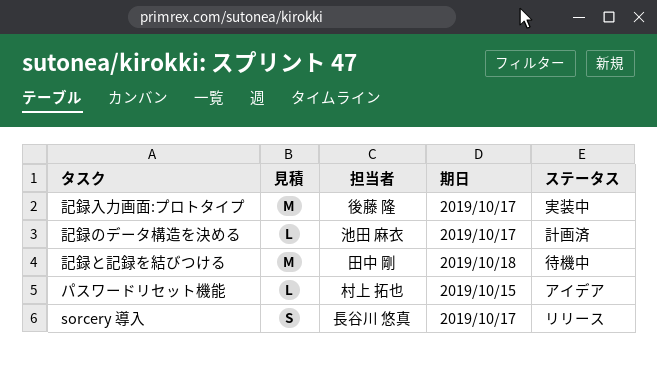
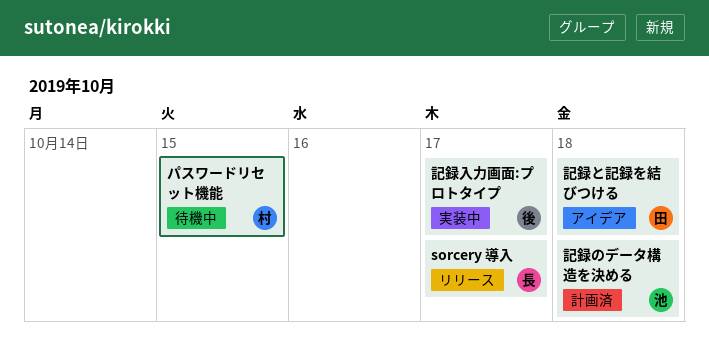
パスワードリセット機能, status: アイデア -> 待機中
記録と記録を結びつける, status: 待機中 -> アイデア
記録のデータ構造を決める, due: Oct 17 -> Oct 18

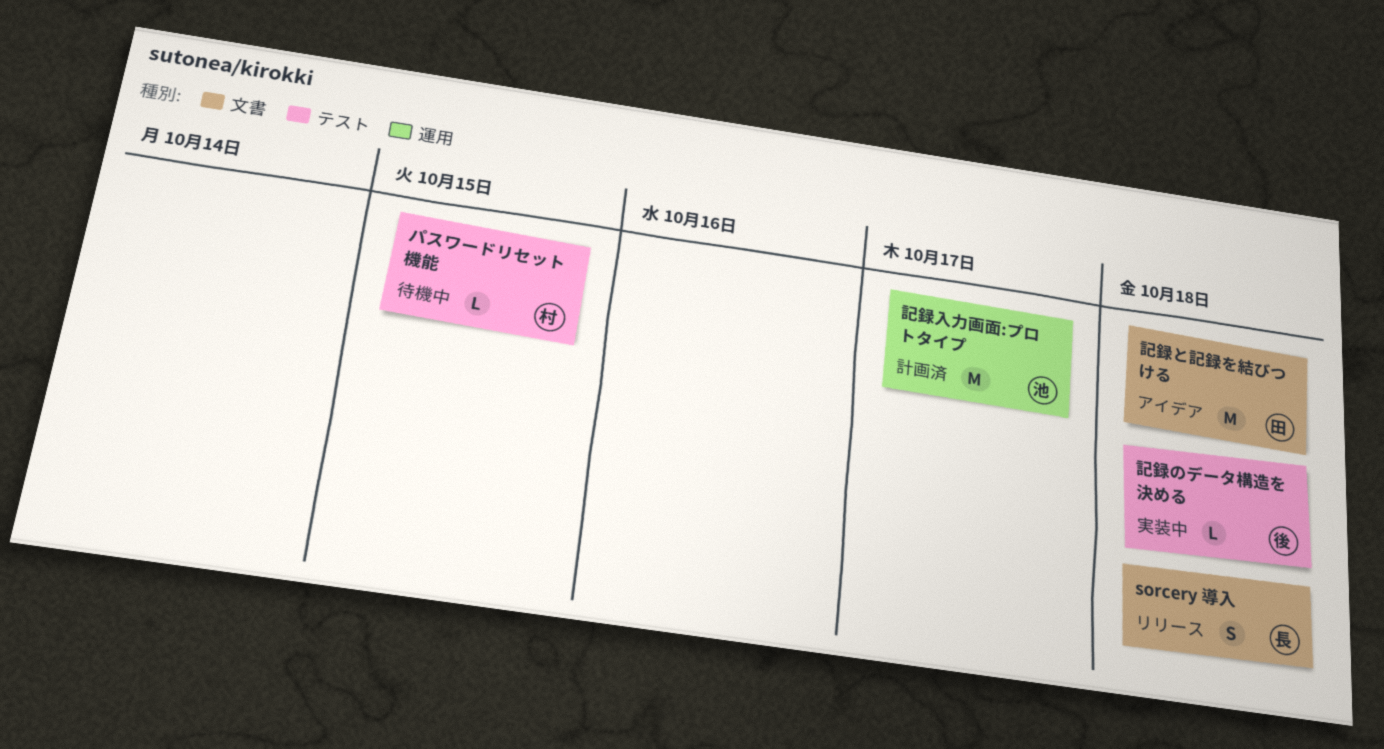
sorcery 導入, due: Oct 17 -> Oct 18
記録のデータ構造を決める, status: 計画済 -> 実装中
記録のデータ構造を決める, owner: 池 -> 後
記録入力画面:プロトタイプ, status: 実装中 -> 計画済
記録入力画面:プロトタイプ, owner: 後 -> 池

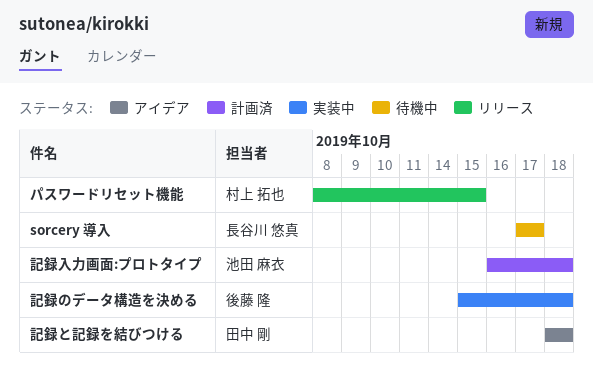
sorcery 導入, status: リリース -> 待機中
sorcery 導入, due: Oct 18 -> Oct 17
パスワードリセット機能, status: 待機中 -> リリース
記録入力画面:プロトタイプ, due: Oct 17 -> Oct 18

